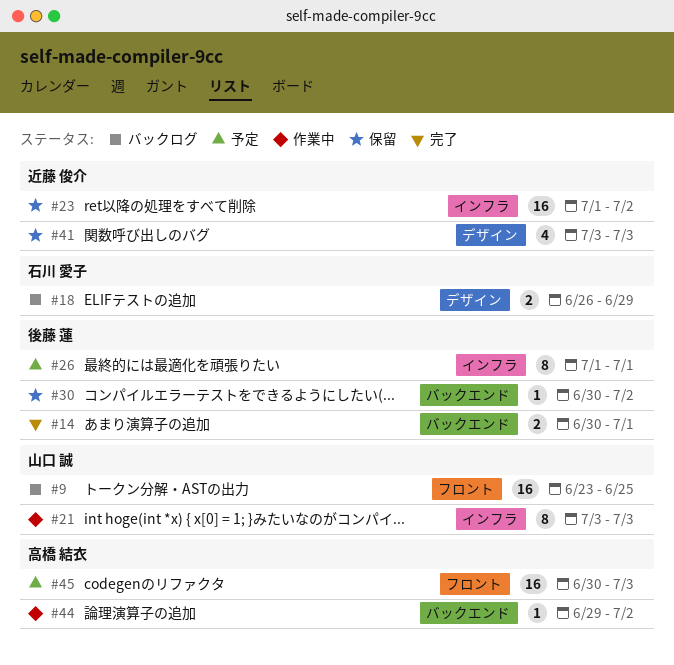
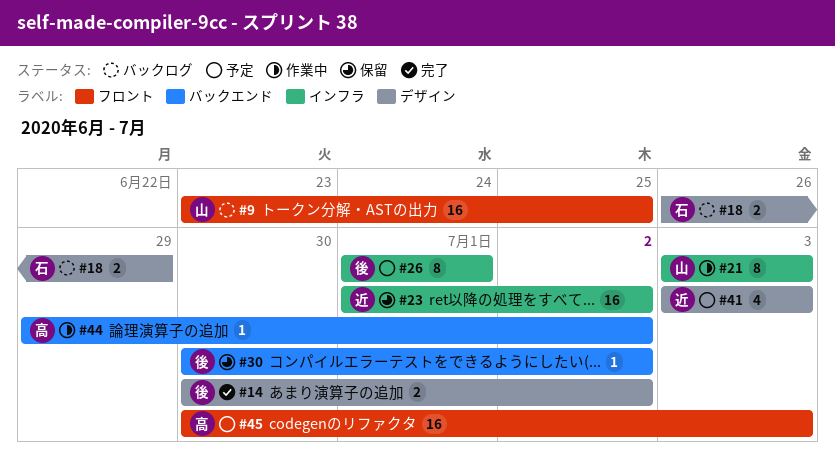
#14, label: バックエンド -> デザイン
#14, due: Jul 1 -> Jul 2
#41, status: 保留 -> 予定

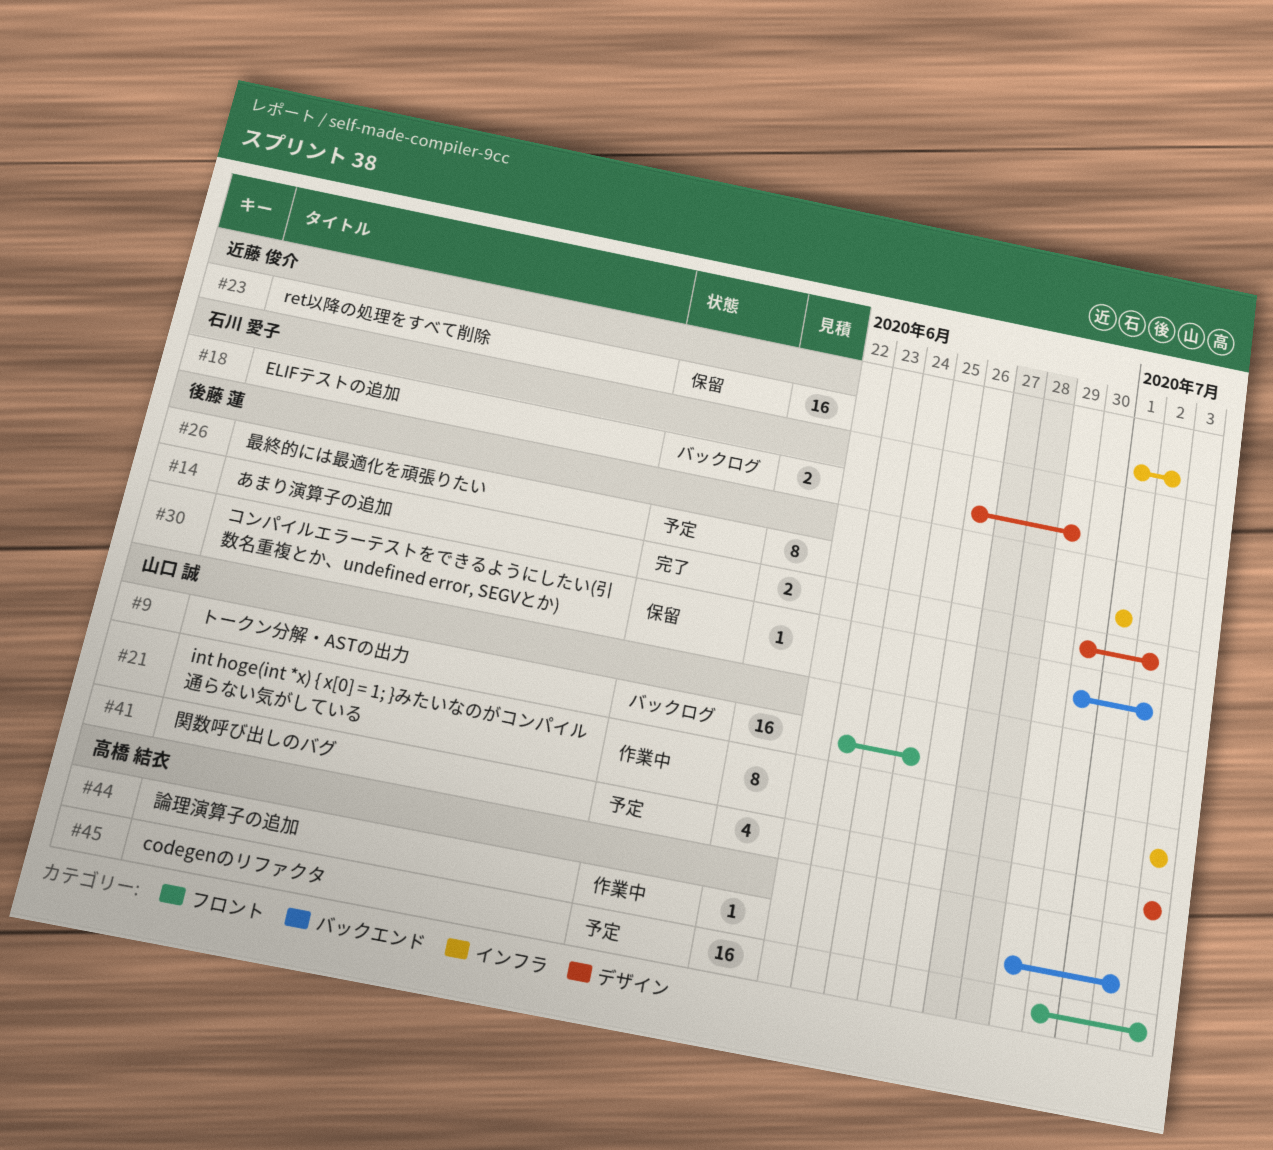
#41, owner: 近藤 俊介 -> 山口 誠

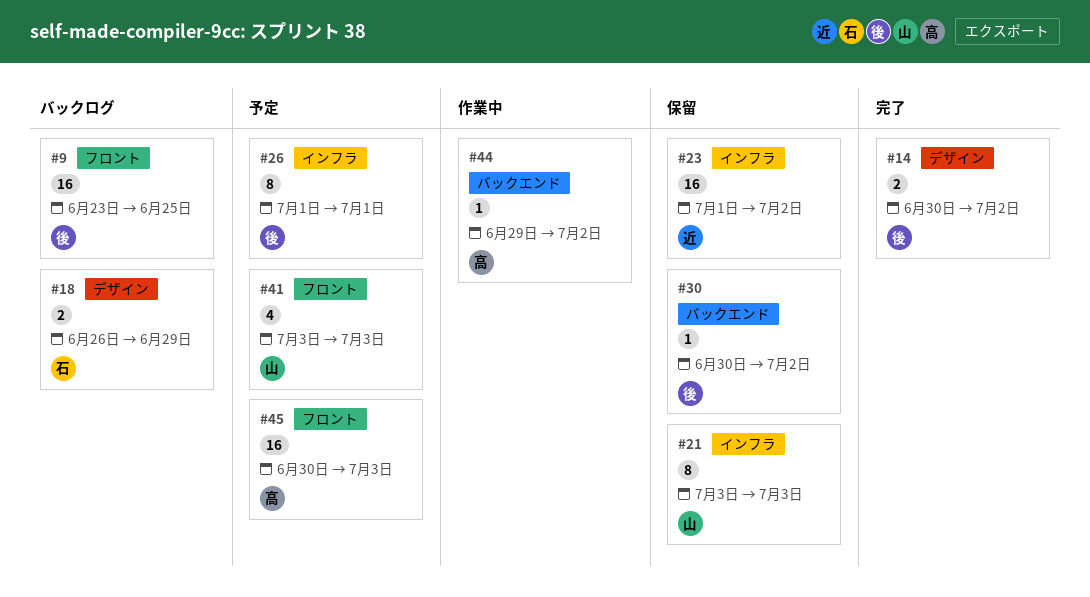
#9, owner: 山口 誠 -> 後藤 蓮
#21, status: 作業中 -> 保留
#41, label: デザイン -> フロント

